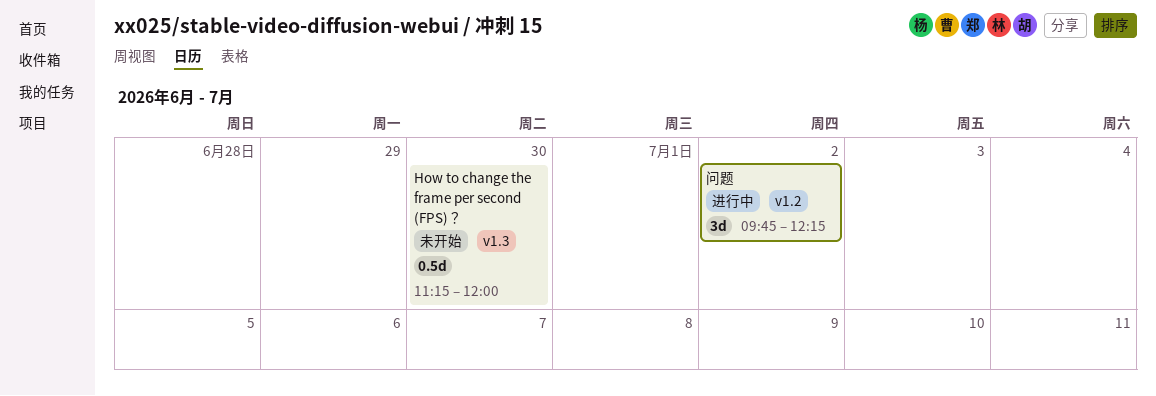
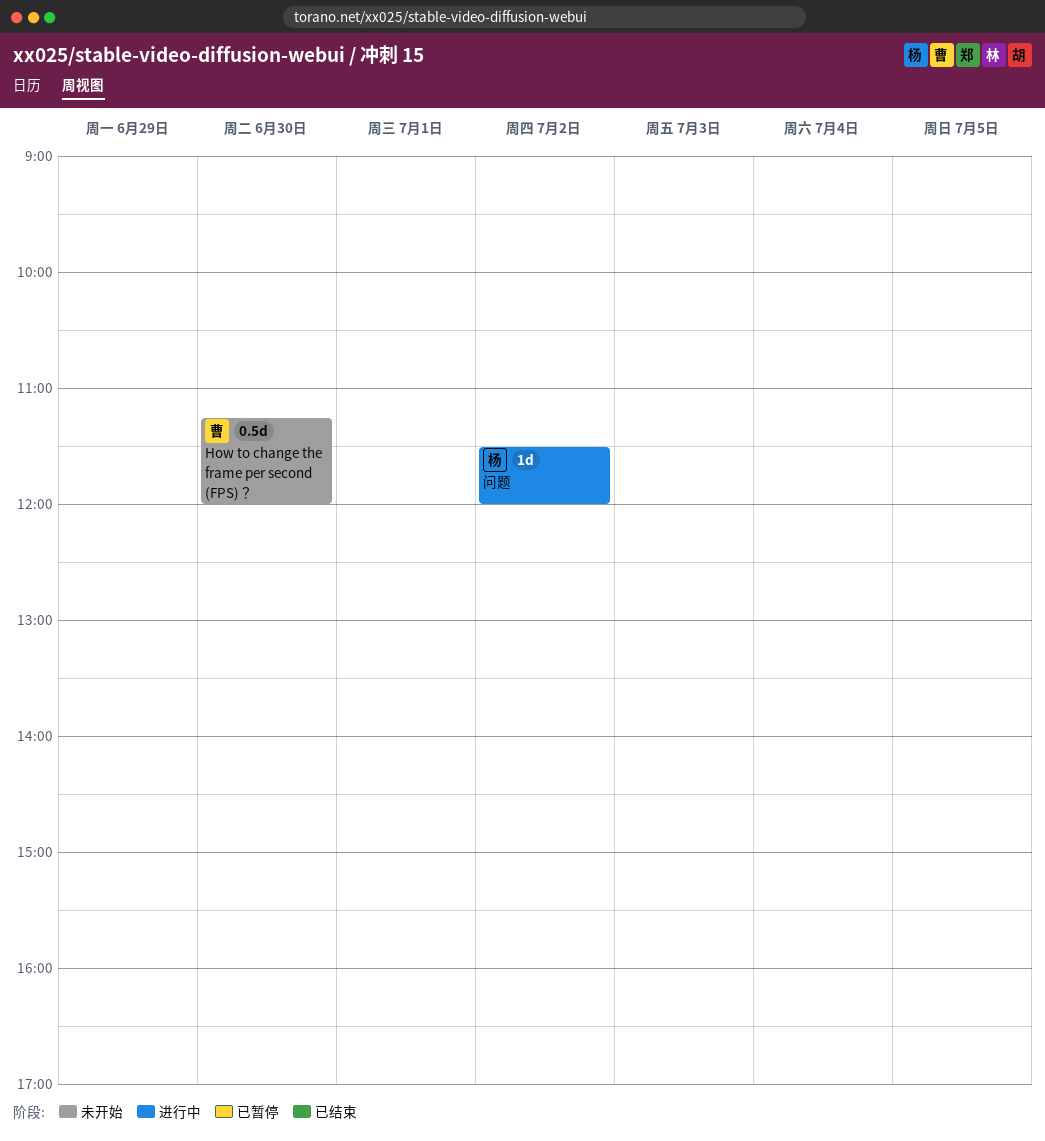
问题, estimate: 3d -> 1d
问题, begins: 09:45 -> 11:30
问题, ends: 12:15 -> 12:00

